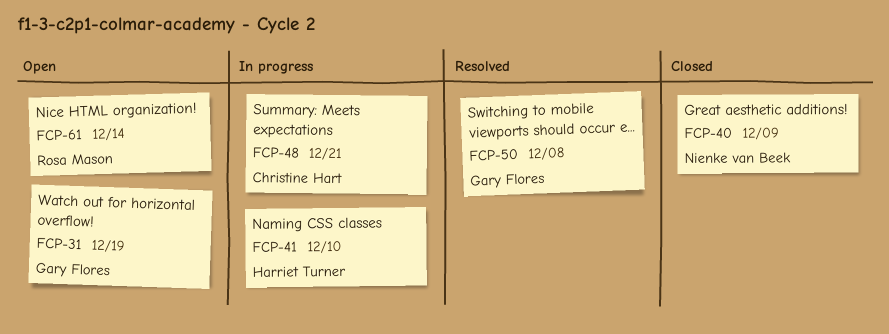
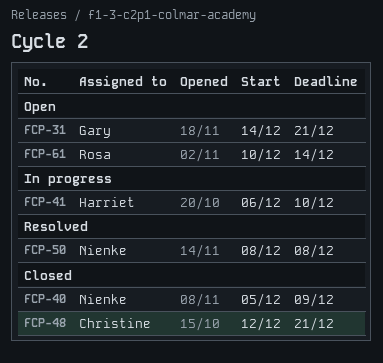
FCP-31, due: Dec 19 -> Dec 21
FCP-48, status: In progress -> Closed
FCP-50, owner: Gary Flores -> Nienke van Beek

